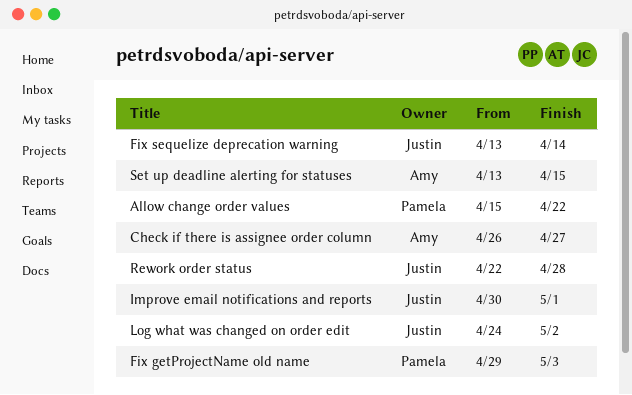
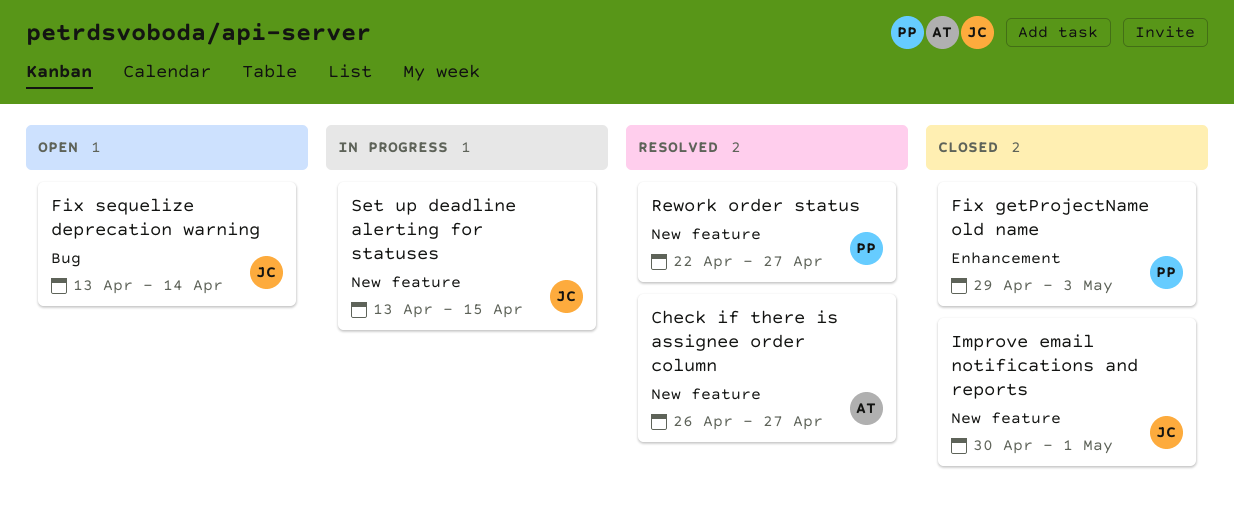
Allow change order values: present -> none
Log what was changed on order edit: present -> none
Rework order status, owner: Justin -> Pamela
Rework order status, due: Apr 28 -> Apr 27
Set up deadline alerting for statuses, owner: Amy -> Justin

